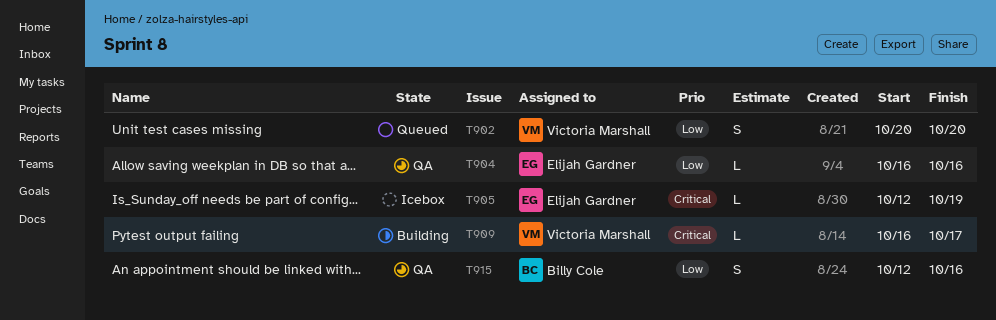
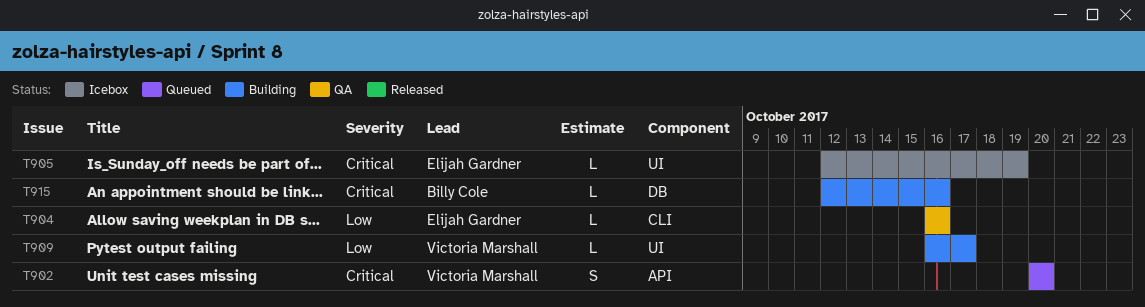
T902, priority: Low -> Critical
T909, priority: Critical -> Low
T915, status: QA -> Building
T915, priority: Low -> Critical
T915, estimate: S -> L

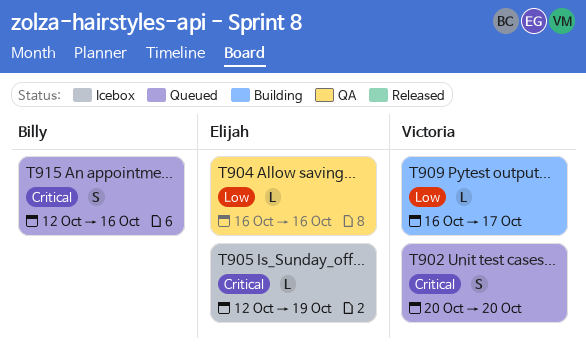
T915, status: Building -> Queued
T915, estimate: L -> S

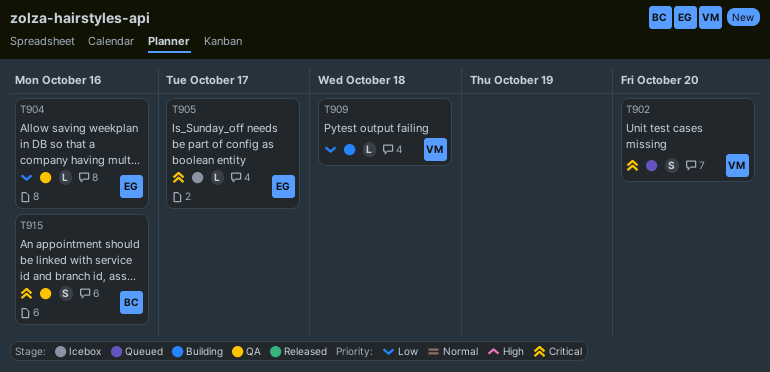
T905, due: Oct 19 -> Oct 17
T909, due: Oct 17 -> Oct 18
T915, status: Queued -> QA

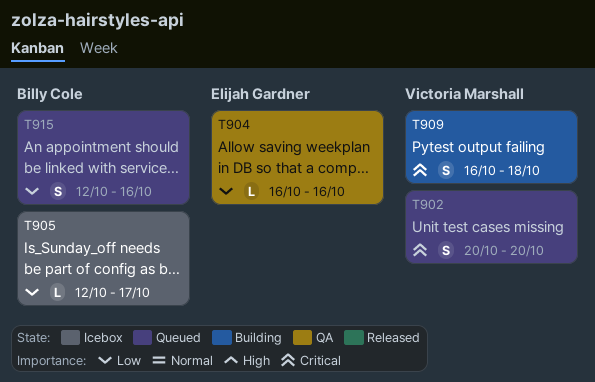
T905, owner: Elijah Gardner -> Billy Cole
T905, priority: Critical -> Low
T909, priority: Low -> Critical
T909, estimate: L -> S
T915, status: QA -> Queued
T915, priority: Critical -> Low

